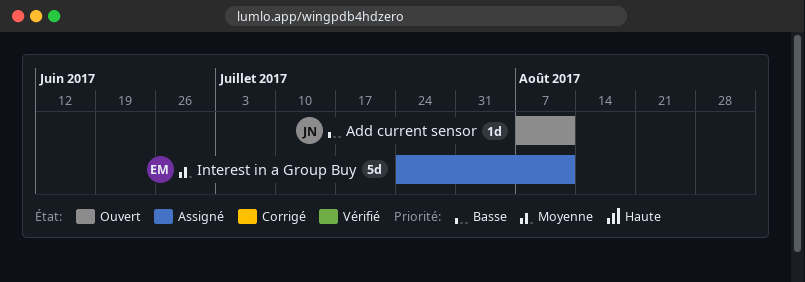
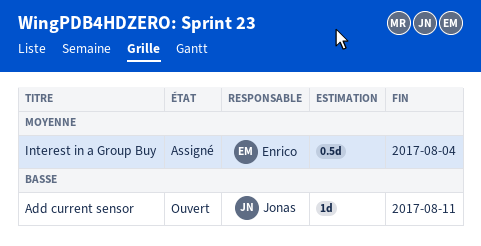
Interest in a Group Buy, estimate: 5d -> 0.5d
Interest in a Group Buy, due: Aug 11 -> Aug 4

